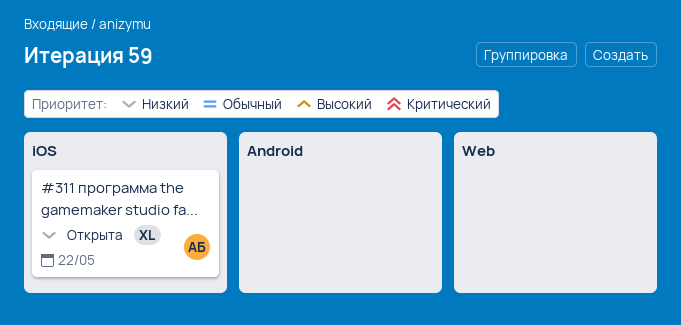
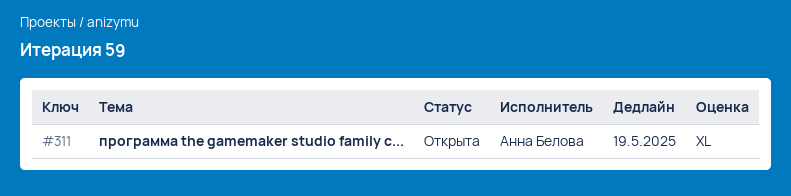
#311, due: May 22 -> May 19

